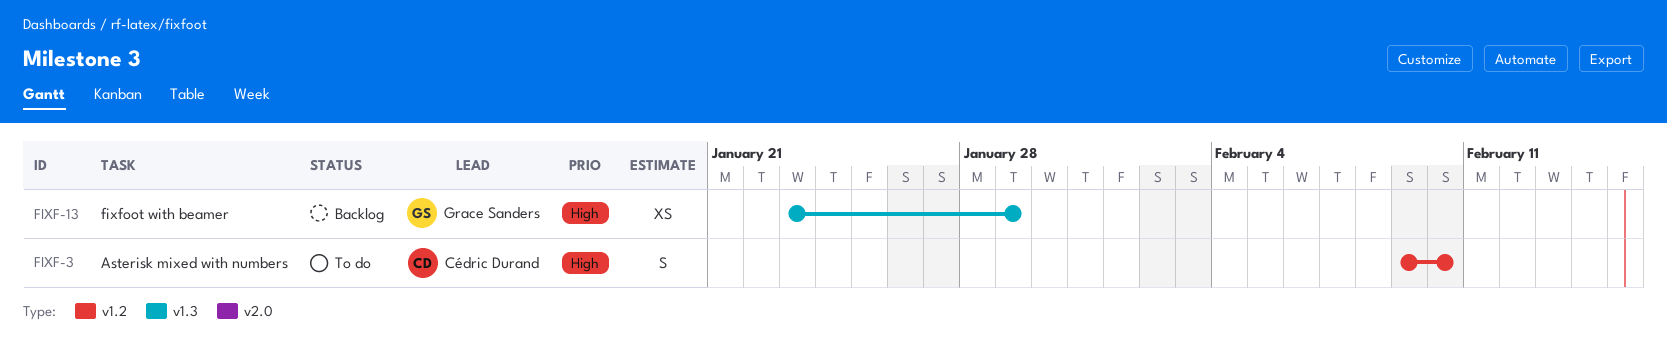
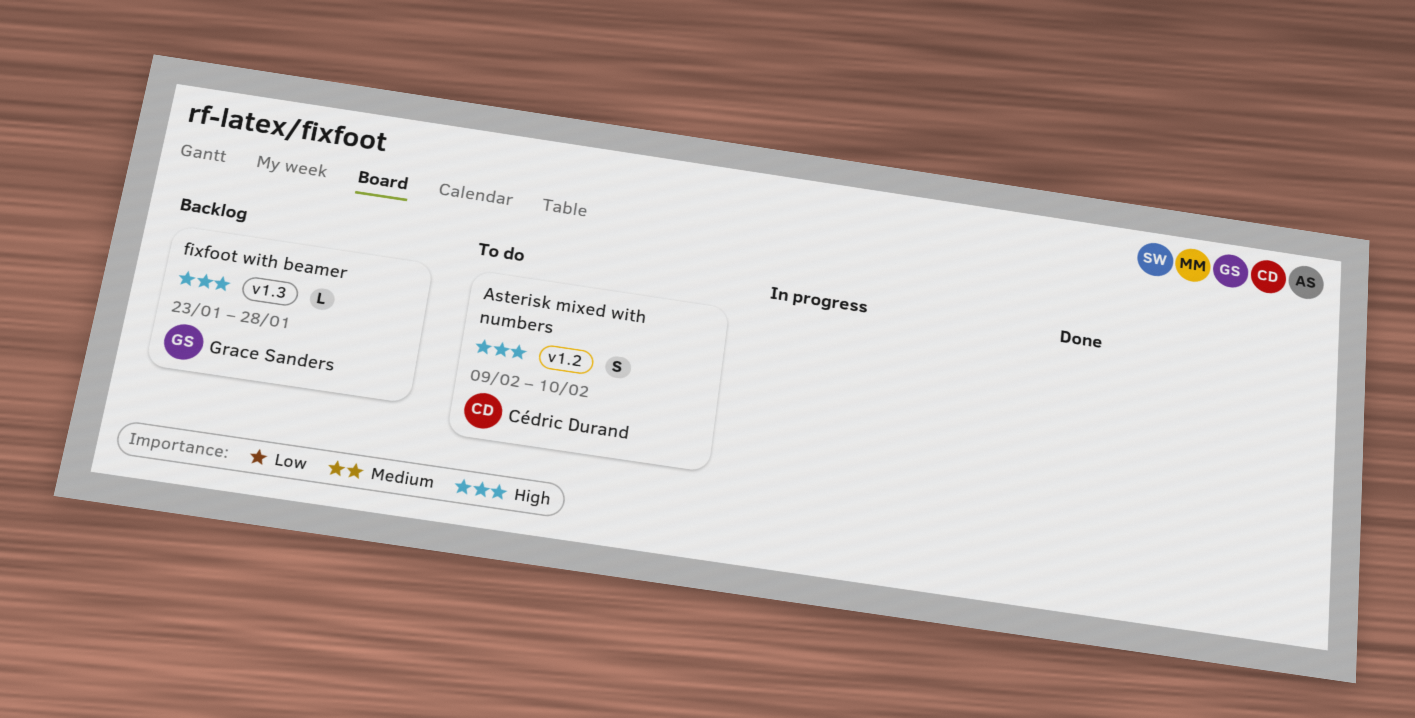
fixfoot with beamer, estimate: XS -> L
fixfoot with beamer, due: Jan 29 -> Jan 28

